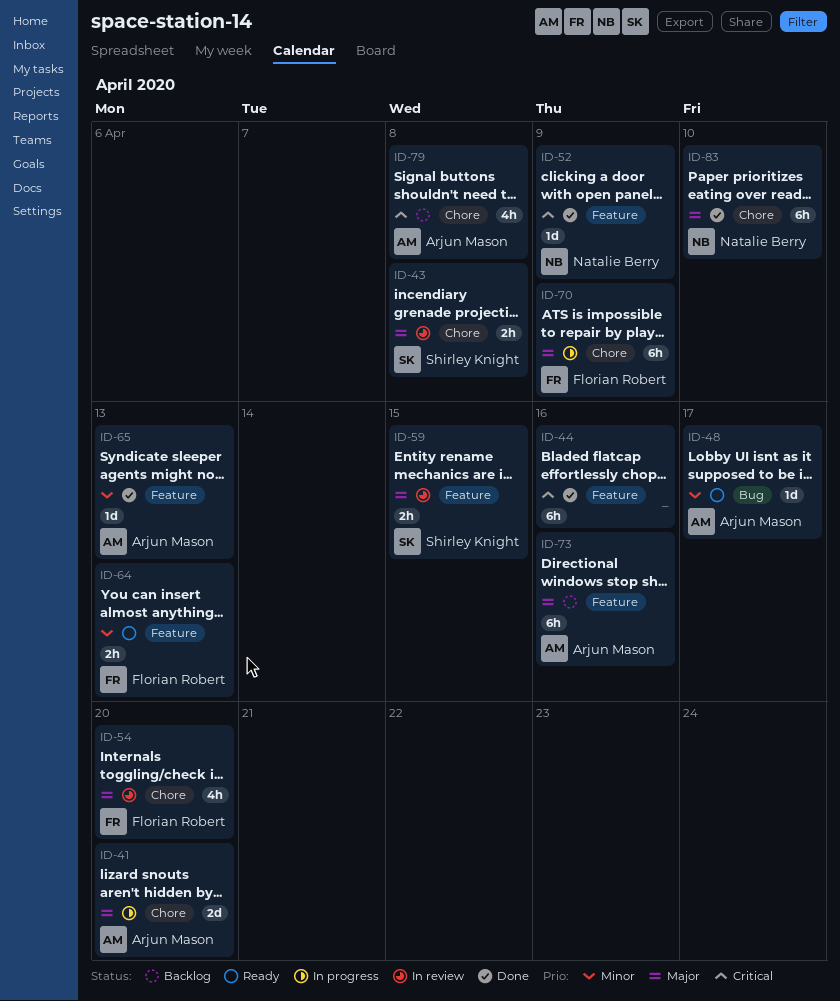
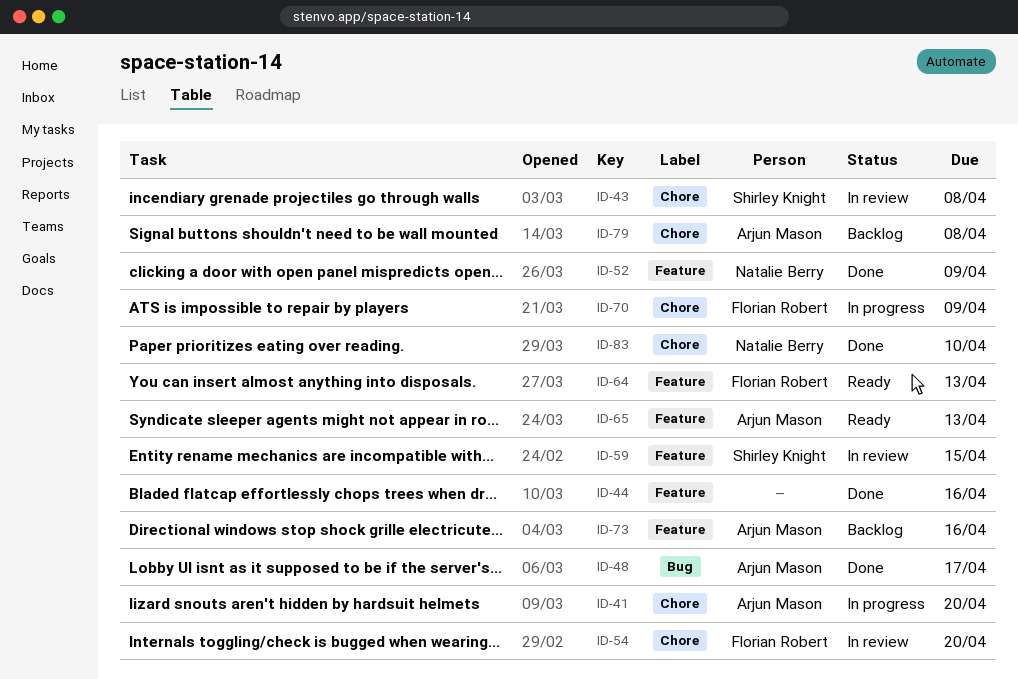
ID-48, status: Ready -> Done
ID-65, status: Done -> Ready

